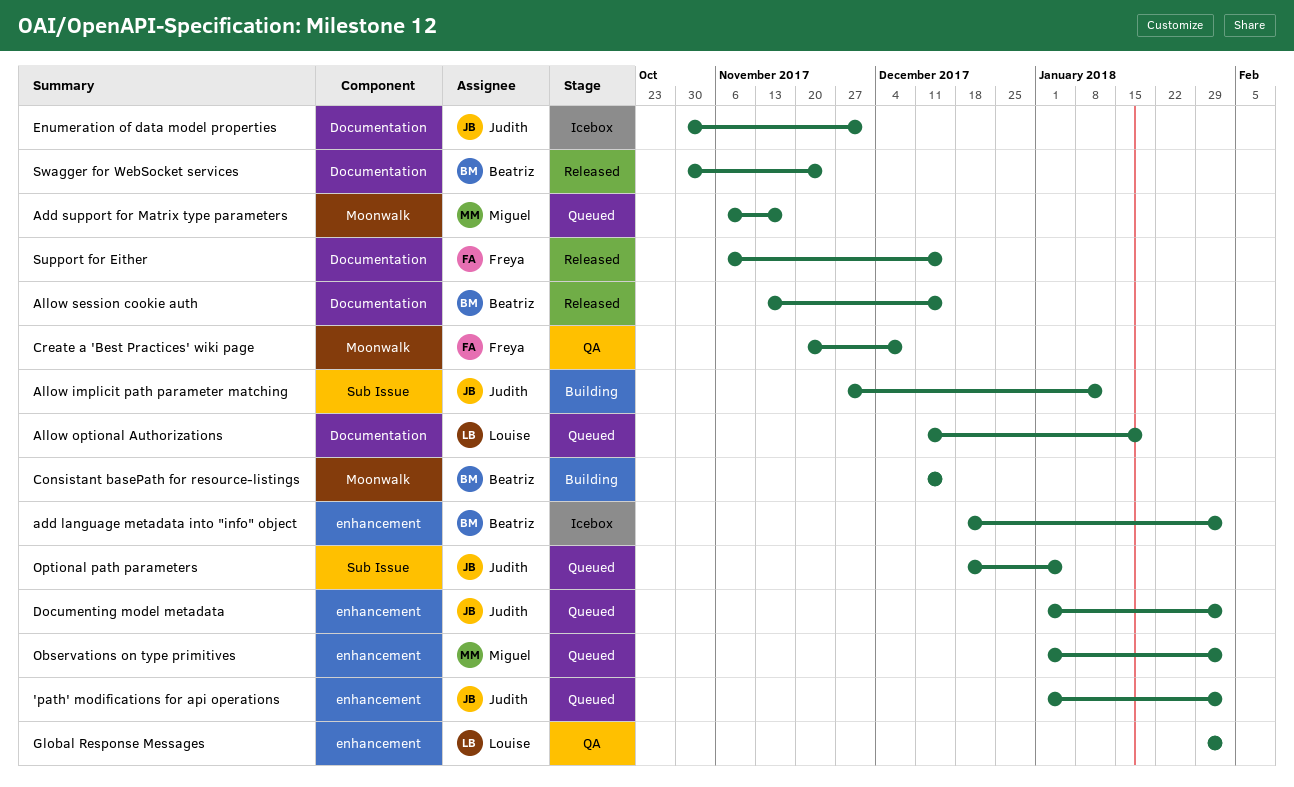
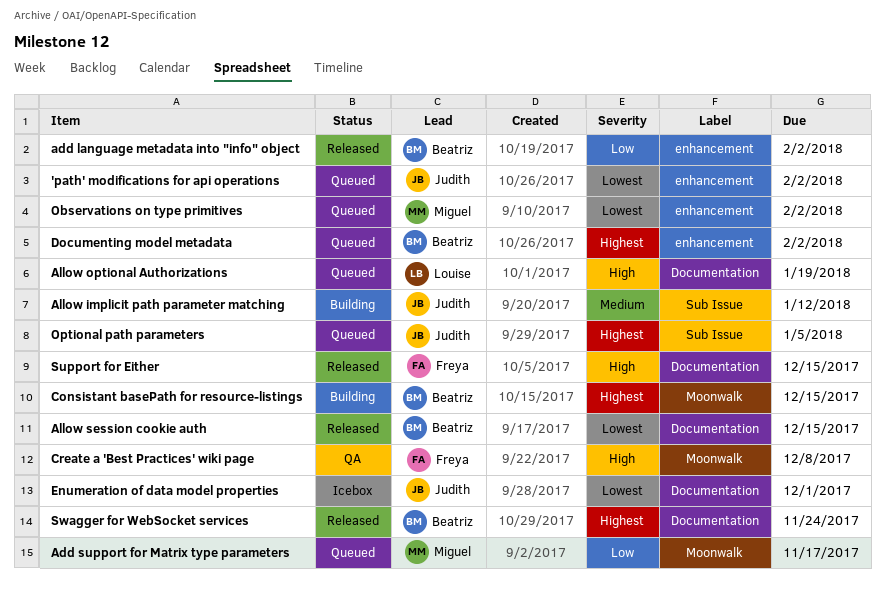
add language metadata into "info" object, status: Icebox -> Released
Documenting model metadata, owner: Judith -> Beatriz
Global Response Messages: present -> none

